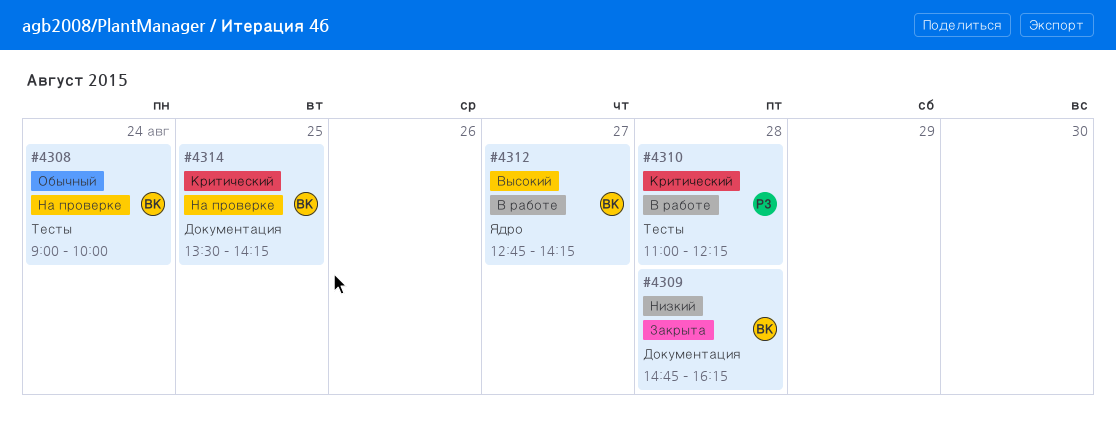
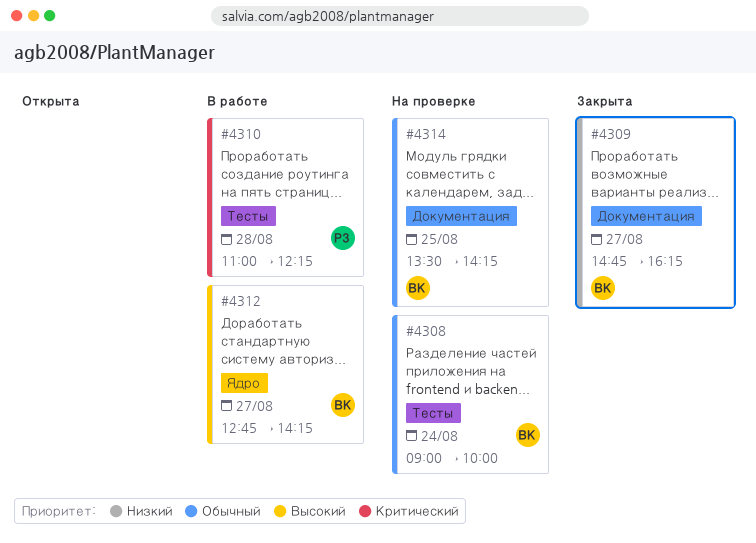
#4309, day: Aug 28 -> Aug 27
#4314, priority: Критический -> Обычный

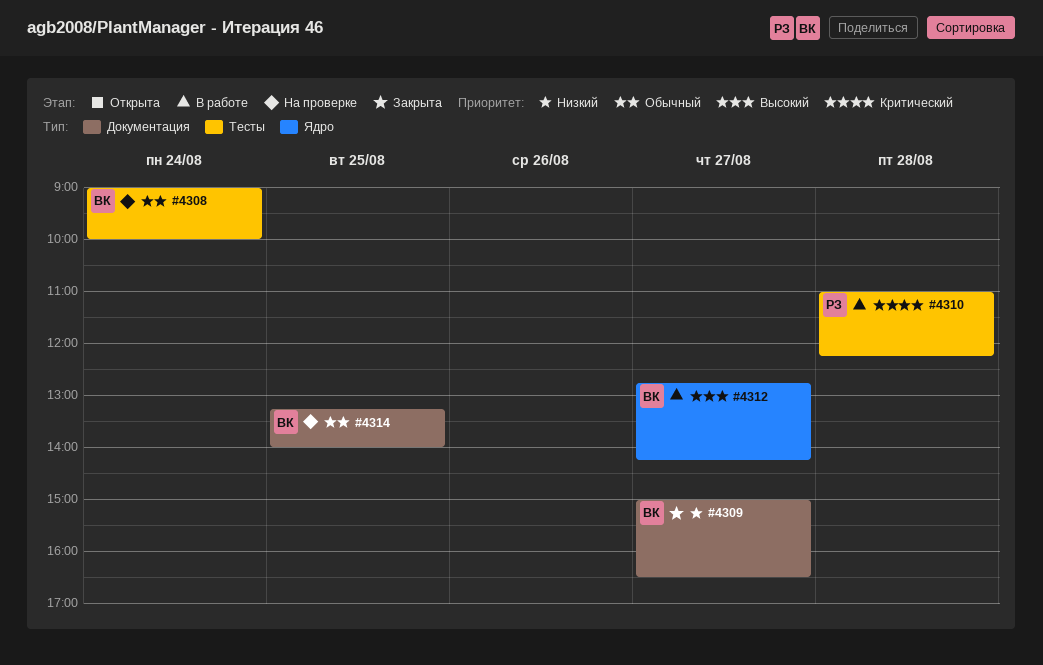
#4309, begins: 14:45 -> 15:00
#4309, ends: 16:15 -> 16:30
#4314, begins: 13:30 -> 13:15
#4314, ends: 14:15 -> 14:00

